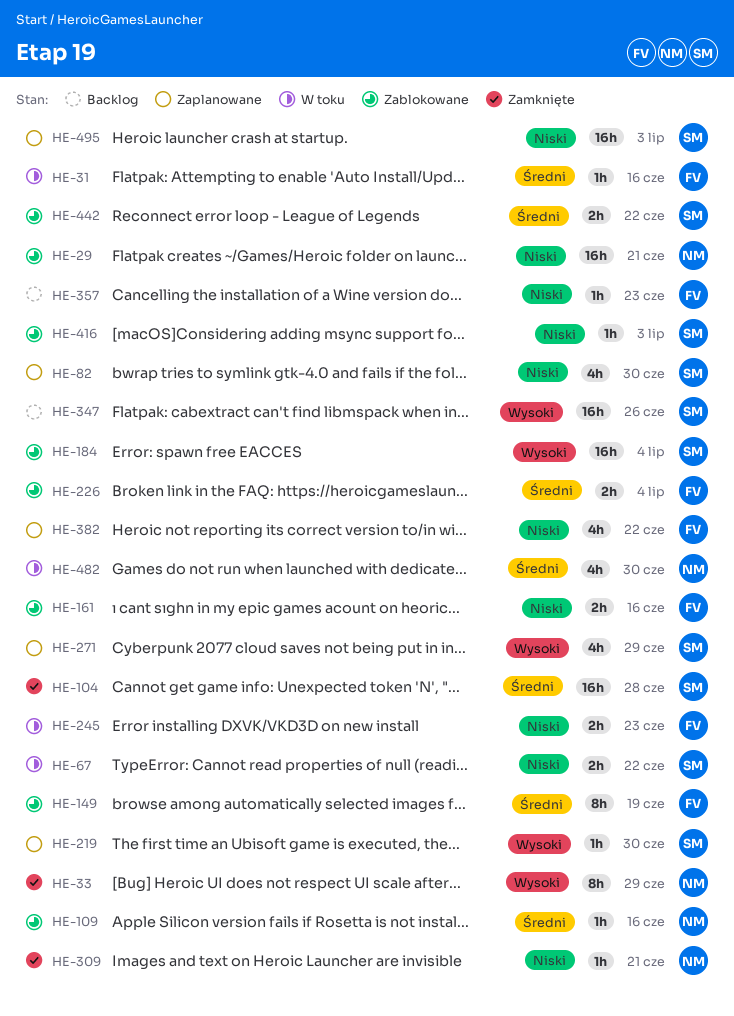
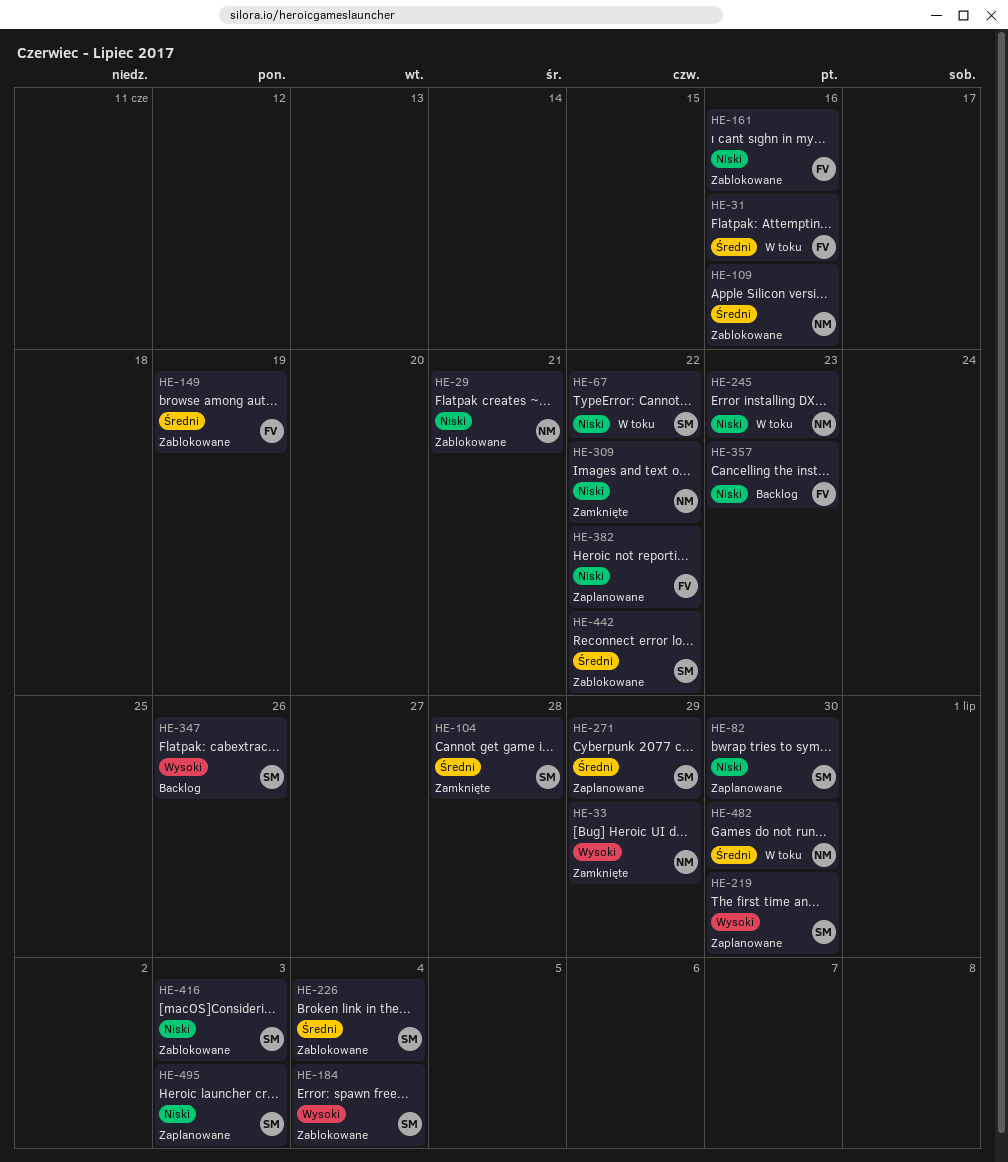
HE-226, owner: FV -> SM
HE-245, owner: FV -> NM
HE-271, priority: Wysoki -> Średni
HE-309, due: Jun 21 -> Jun 22

